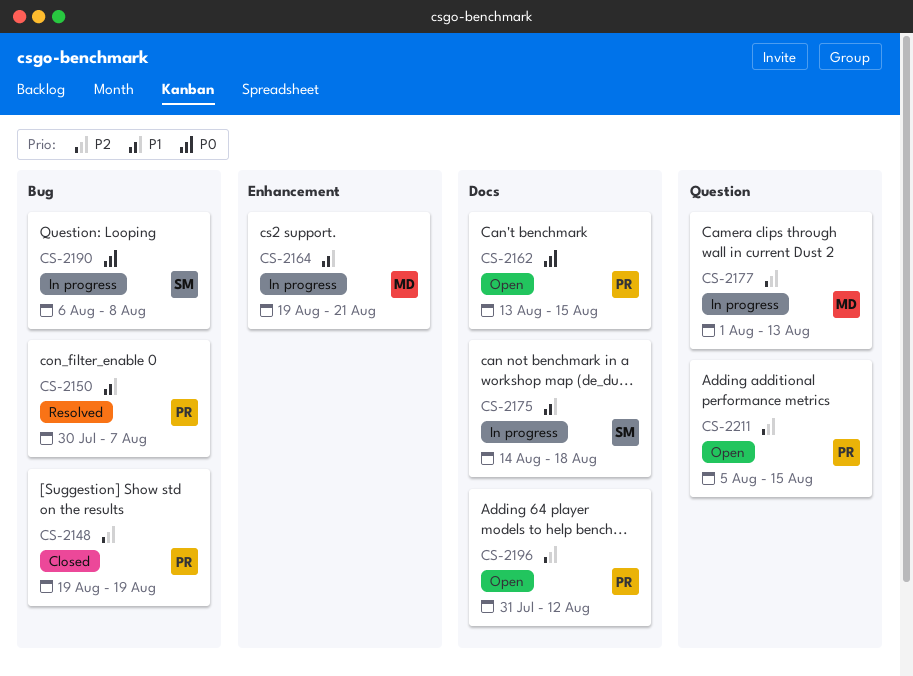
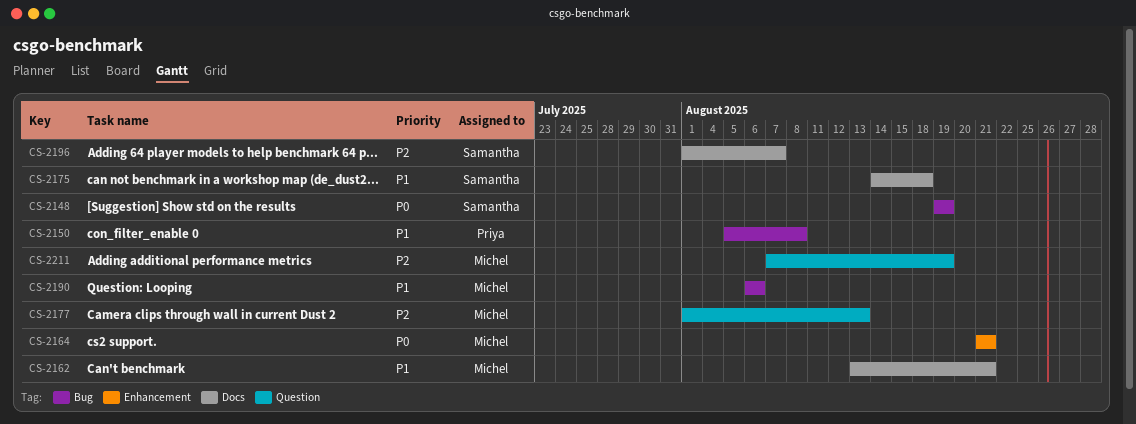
CS-2148, owner: Priya -> Samantha
CS-2148, priority: P2 -> P0
CS-2150, start: Jul 30 -> Aug 5
CS-2150, due: Aug 7 -> Aug 8
CS-2162, owner: Priya -> Michel
CS-2162, priority: P0 -> P1
CS-2162, due: Aug 15 -> Aug 21
CS-2164, priority: P1 -> P0
CS-2164, start: Aug 19 -> Aug 21
CS-2190, owner: Samantha -> Michel
CS-2190, priority: P0 -> P1
CS-2190, due: Aug 8 -> Aug 6
CS-2196, owner: Priya -> Samantha
CS-2196, start: Jul 31 -> Aug 1
CS-2196, due: Aug 12 -> Aug 7
CS-2211, owner: Priya -> Michel
CS-2211, start: Aug 5 -> Aug 7
CS-2211, due: Aug 15 -> Aug 19

